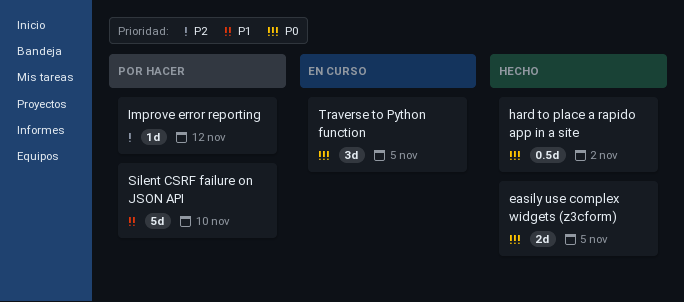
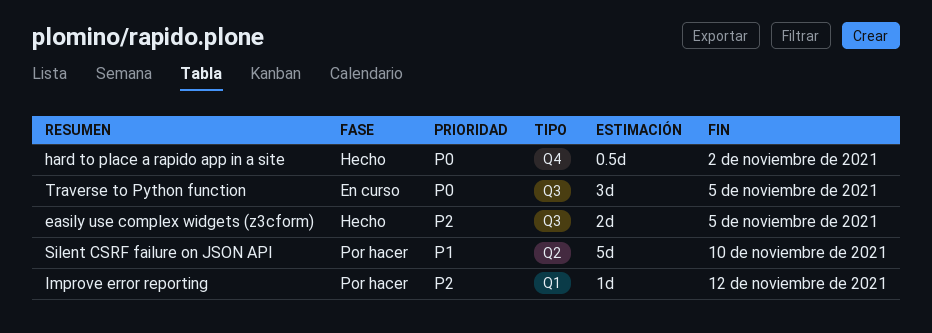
easily use complex widgets (z3cform), priority: P0 -> P2

